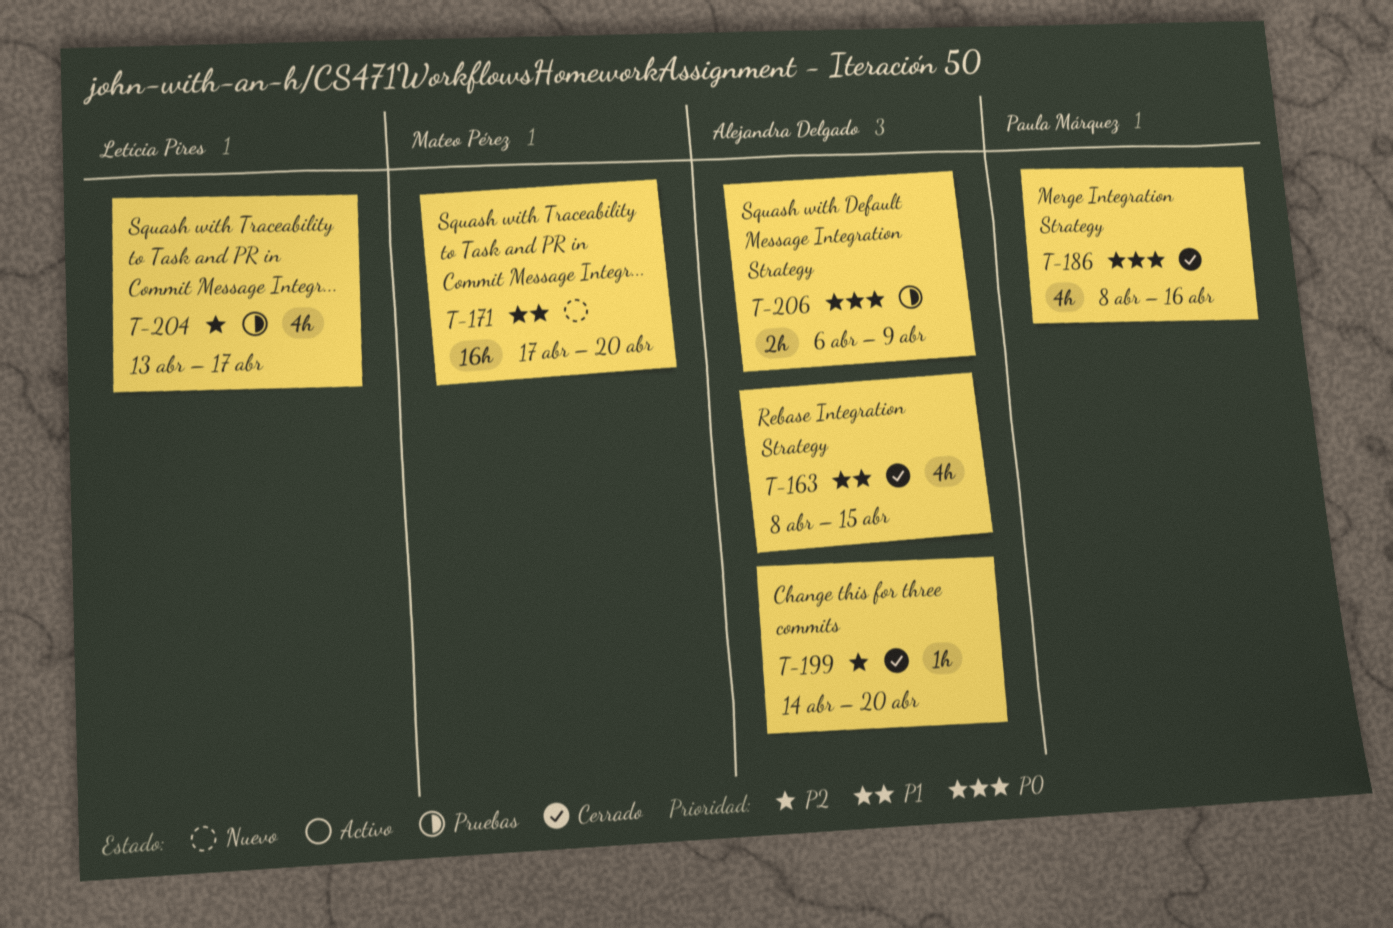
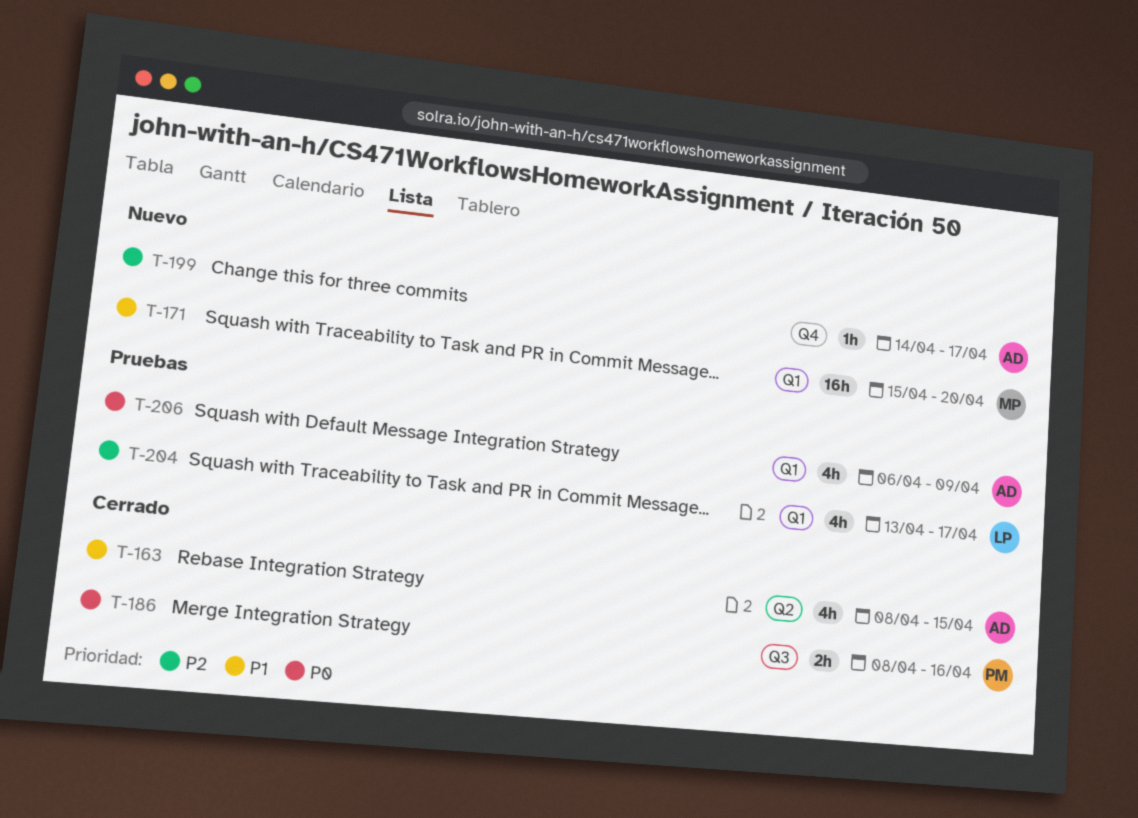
T-171, start: Apr 17 -> Apr 15
T-186, estimate: 4h -> 2h
T-199, status: Cerrado -> Nuevo
T-199, due: Apr 20 -> Apr 17
T-206, estimate: 2h -> 4h

